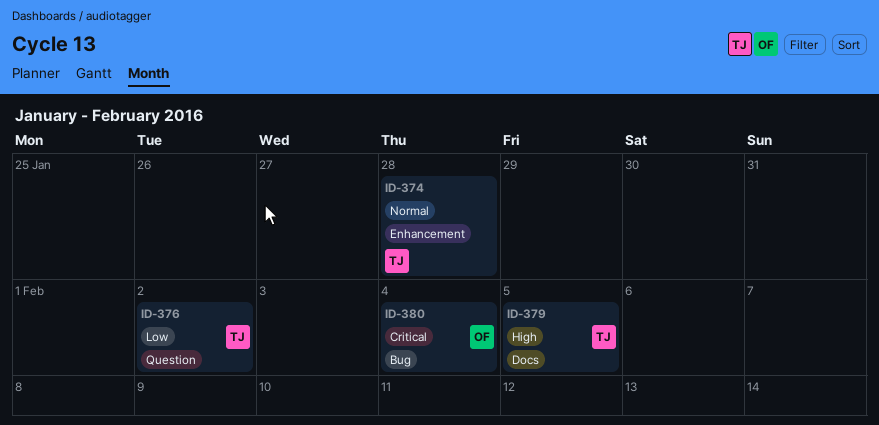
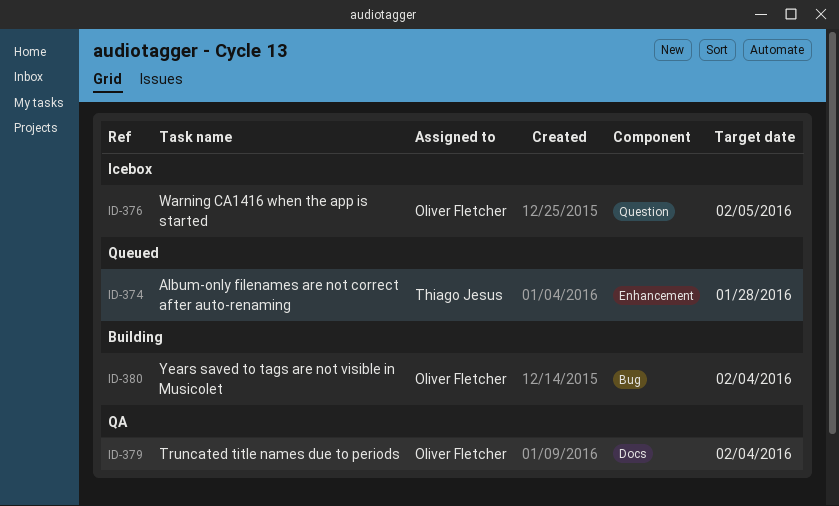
ID-376, owner: Thiago Jesus -> Oliver Fletcher
ID-376, due: Feb 2 -> Feb 5
ID-379, owner: Thiago Jesus -> Oliver Fletcher
ID-379, due: Feb 5 -> Feb 4

